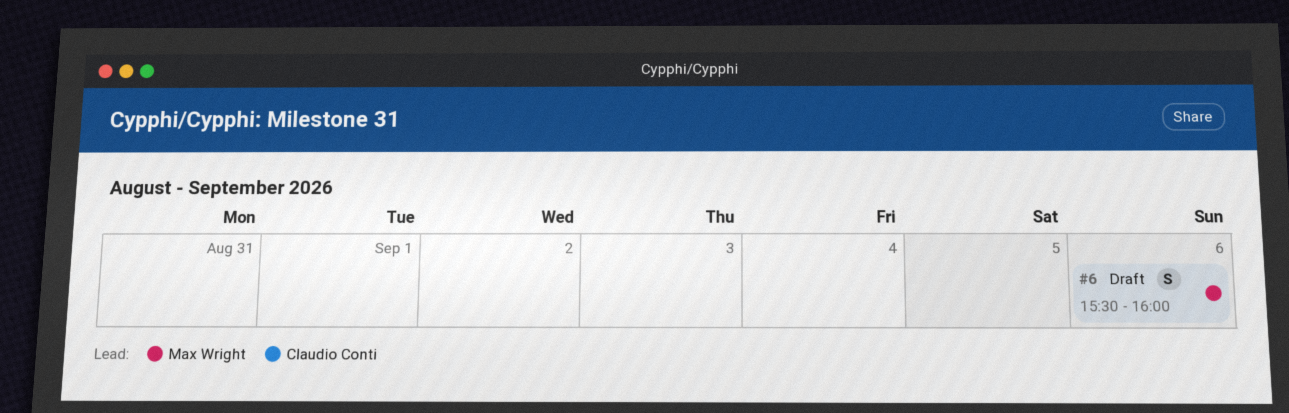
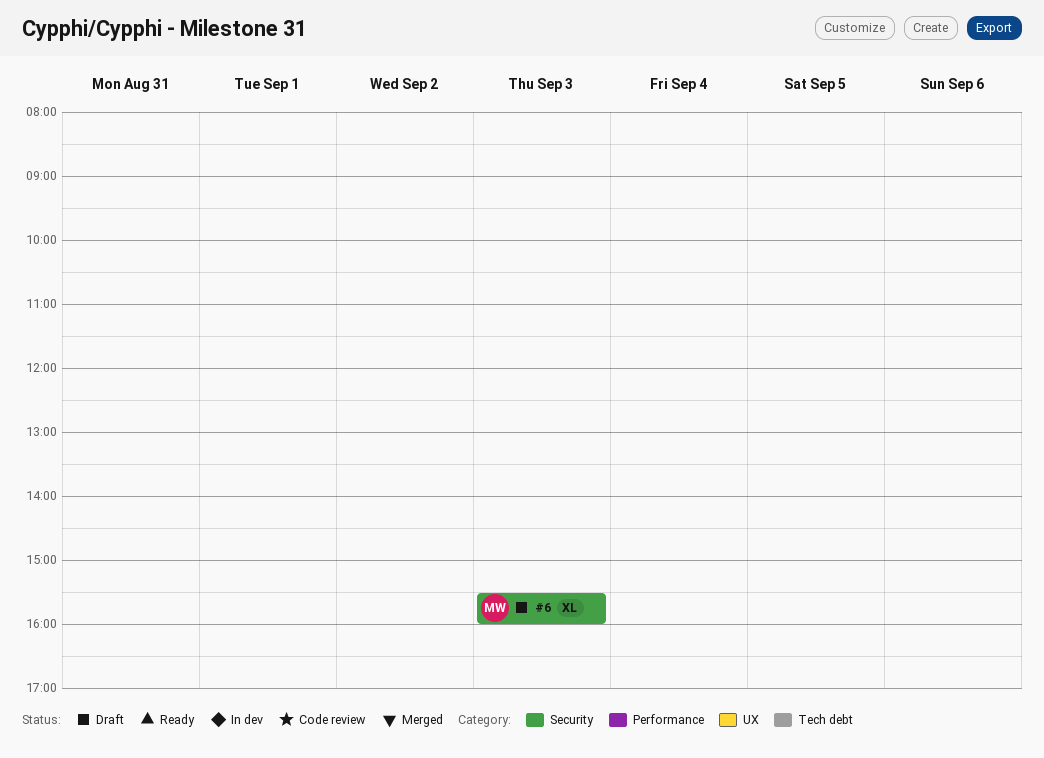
#6, estimate: S -> XL
#6, day: Sep 6 -> Sep 3

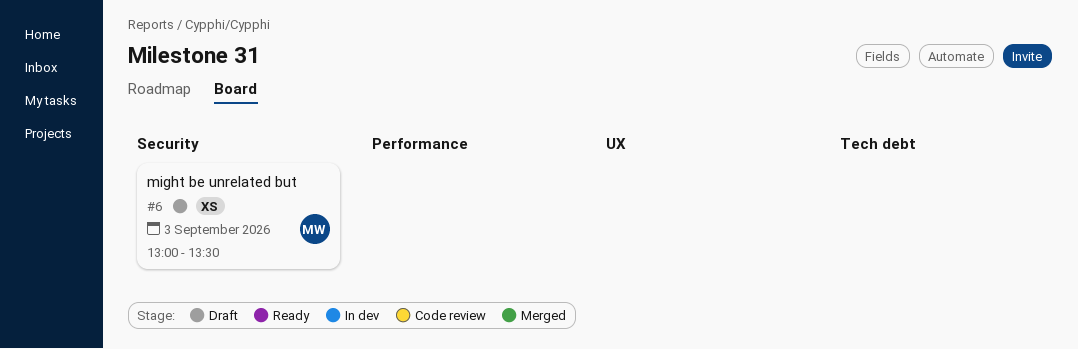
#6, estimate: XL -> XS
#6, begins: 15:30 -> 13:00
#6, ends: 16:00 -> 13:30

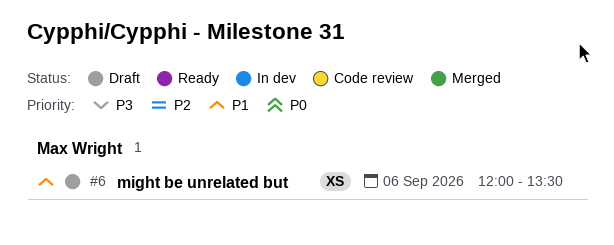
#6, day: Sep 3 -> Sep 6
#6, begins: 13:00 -> 12:00

